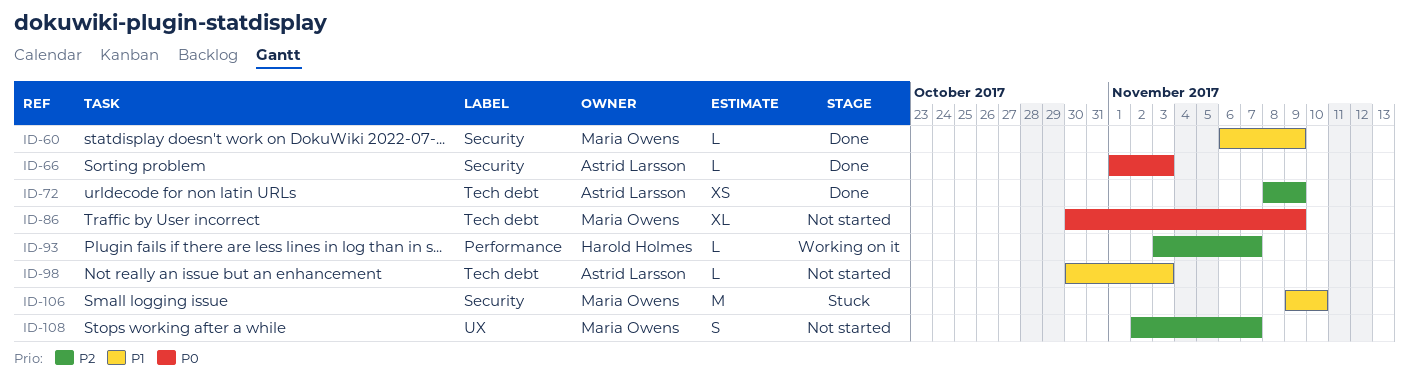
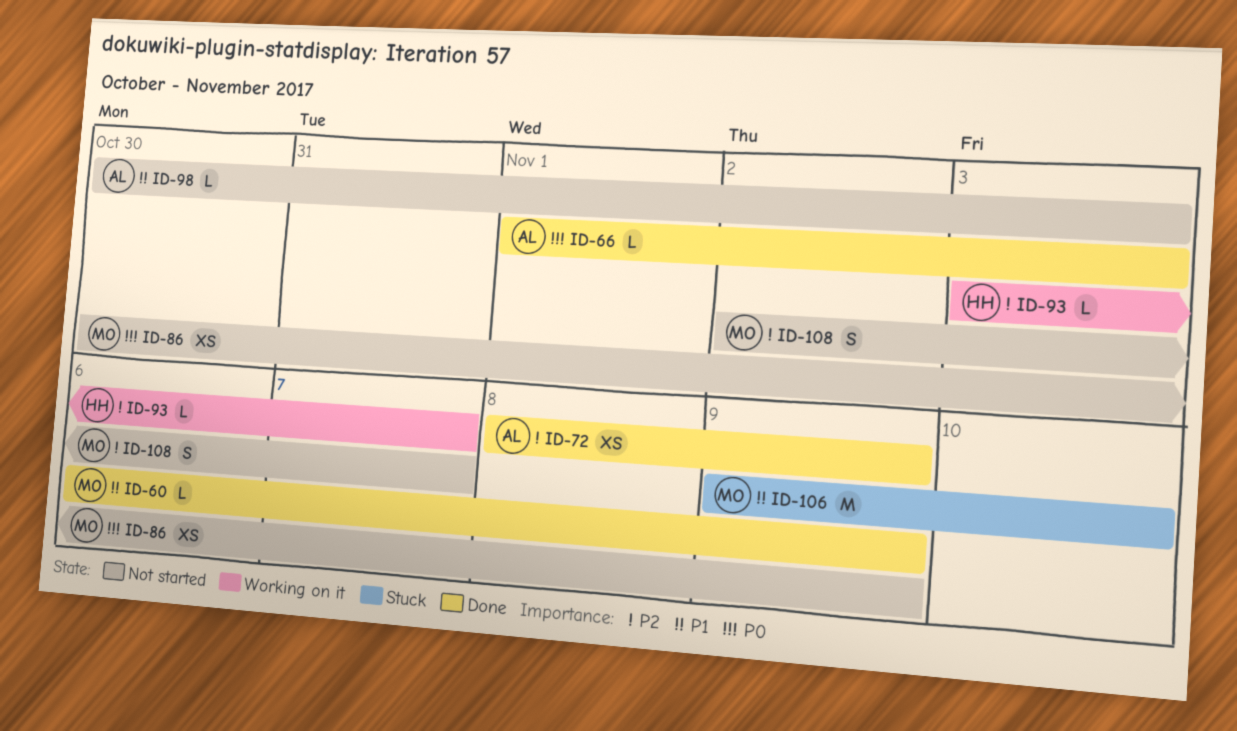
ID-86, estimate: XL -> XS

